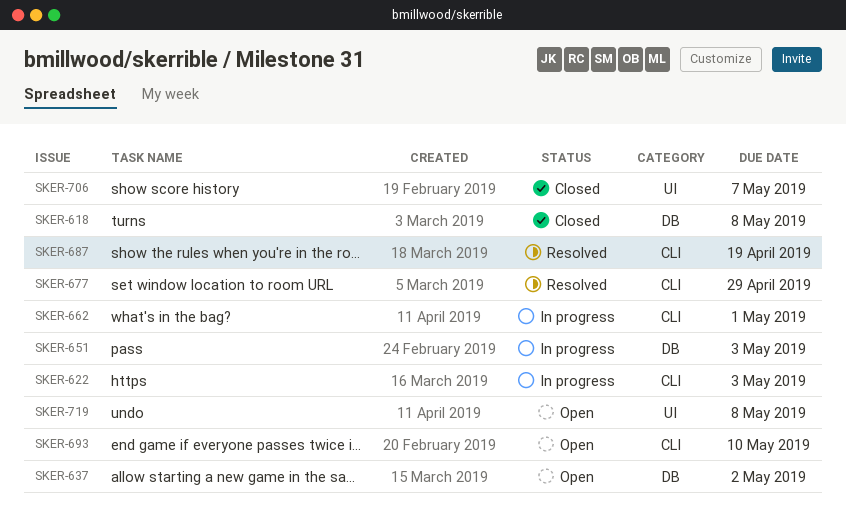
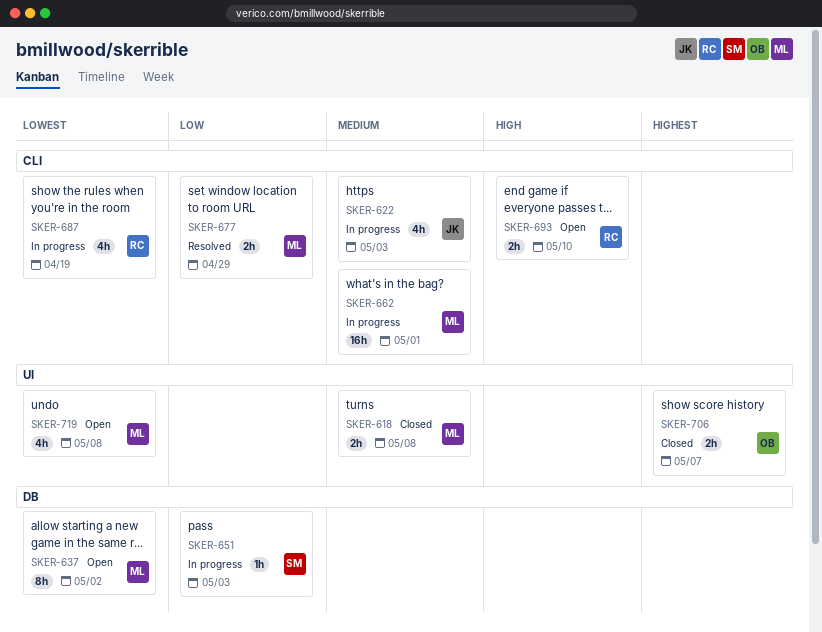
SKER-618, label: DB -> UI
SKER-687, status: Resolved -> In progress

